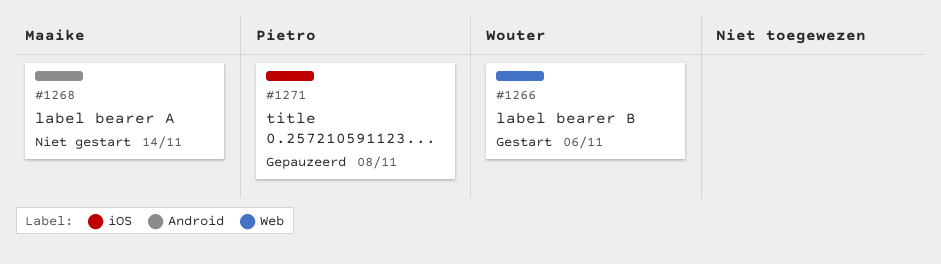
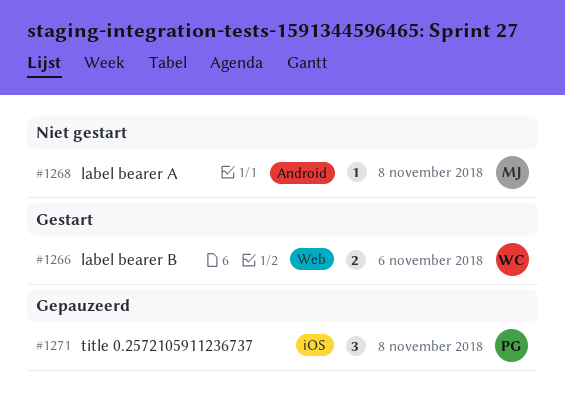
#1268, due: Nov 14 -> Nov 8

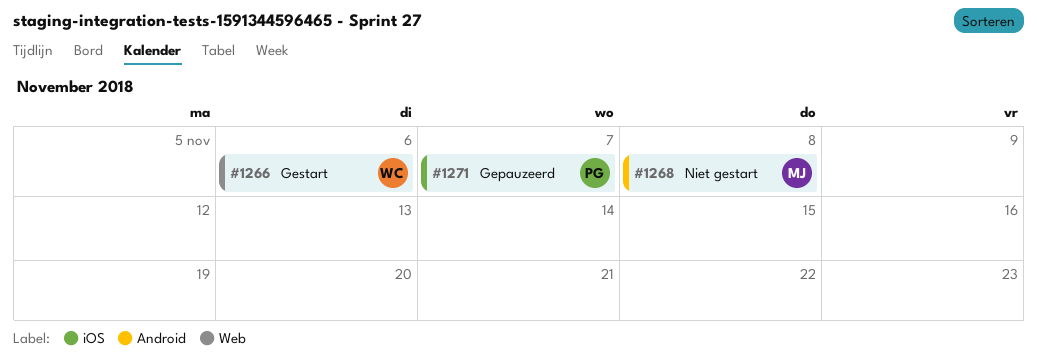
#1271, due: Nov 8 -> Nov 7

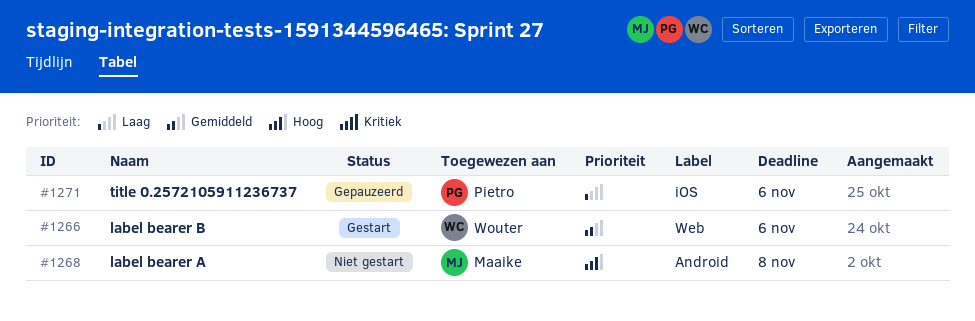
#1271, due: Nov 7 -> Nov 6

